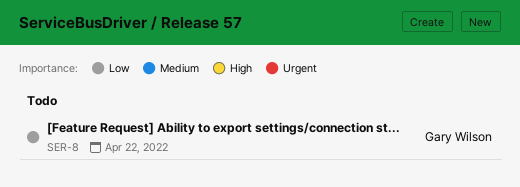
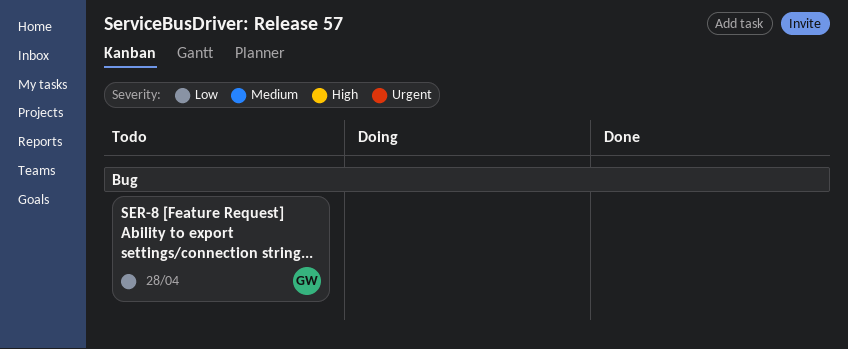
SER-8, due: Apr 22 -> Apr 28

